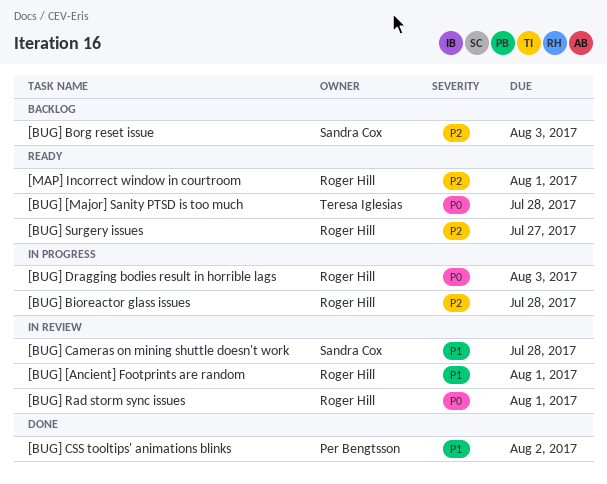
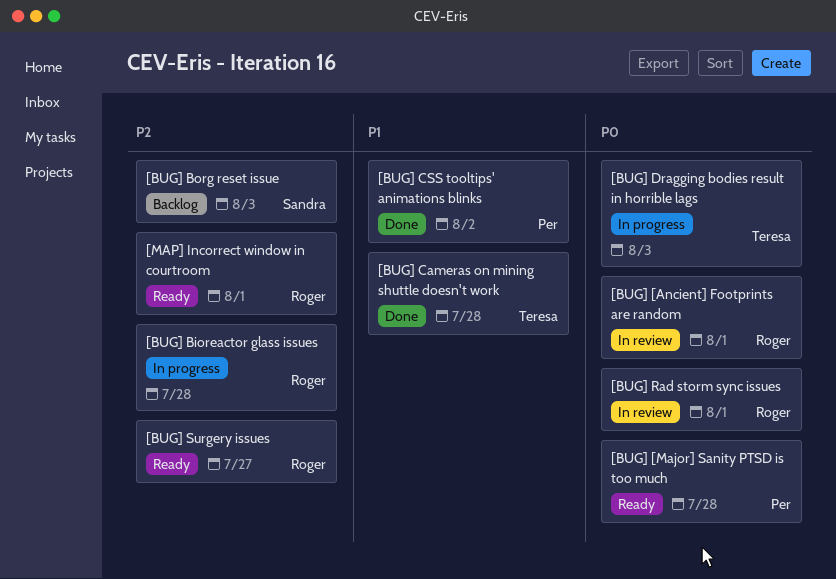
[BUG] [Ancient] Footprints are random, priority: P1 -> P0
[BUG] [Major] Sanity PTSD is too much, owner: Teresa Iglesias -> Per Bengtsson
[BUG] Cameras on mining shuttle doesn't work, status: In review -> Done
[BUG] Cameras on mining shuttle doesn't work, owner: Sandra Cox -> Teresa Iglesias
[BUG] Dragging bodies result in horrible lags, owner: Roger Hill -> Teresa Iglesias

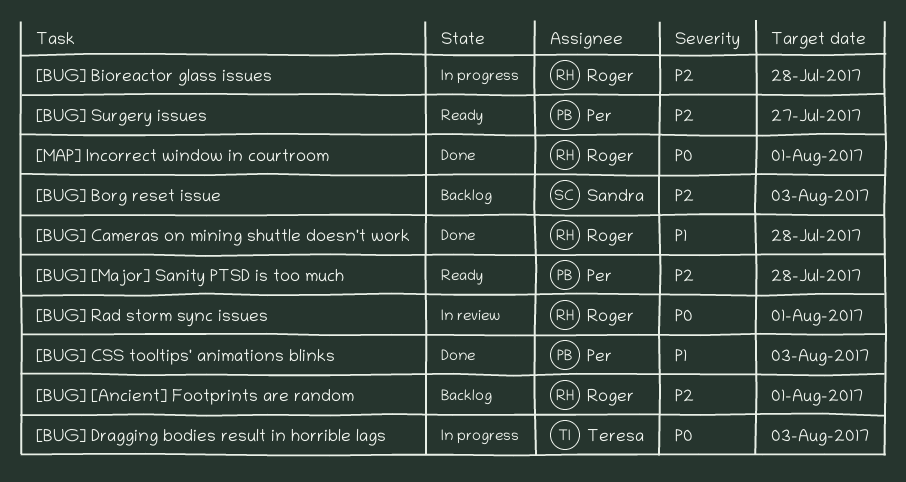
[BUG] [Ancient] Footprints are random, status: In review -> Backlog
[BUG] [Ancient] Footprints are random, priority: P0 -> P2
[BUG] [Major] Sanity PTSD is too much, priority: P0 -> P2
[BUG] Cameras on mining shuttle doesn't work, owner: Teresa -> Roger
[BUG] CSS tooltips' animations blinks, due: Aug 2 -> Aug 3
[BUG] Surgery issues, owner: Roger -> Per
[MAP] Incorrect window in courtroom, status: Ready -> Done
[MAP] Incorrect window in courtroom, priority: P2 -> P0

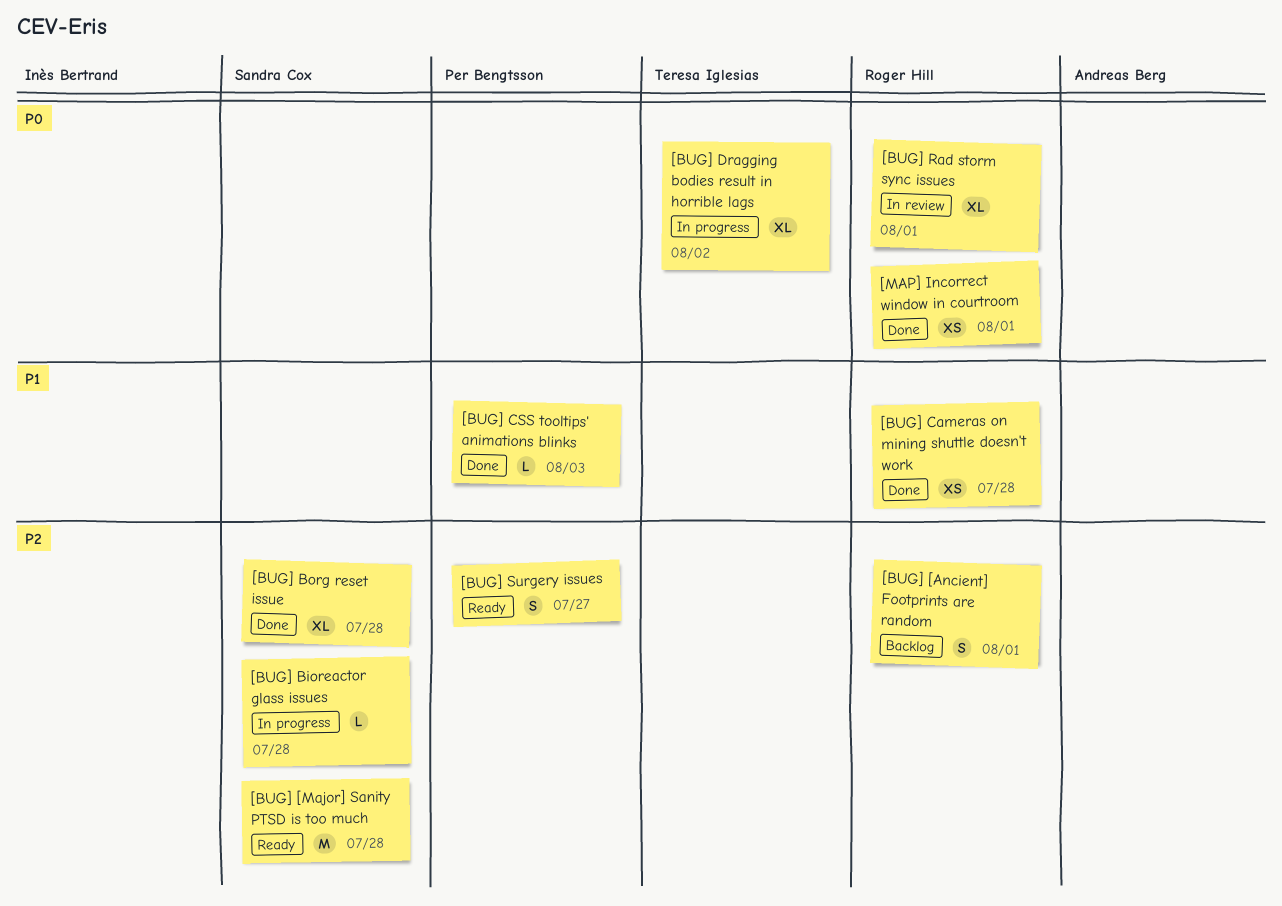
[BUG] [Major] Sanity PTSD is too much, owner: Per Bengtsson -> Sandra Cox
[BUG] Bioreactor glass issues, owner: Roger Hill -> Sandra Cox
[BUG] Borg reset issue, status: Backlog -> Done
[BUG] Borg reset issue, due: Aug 3 -> Jul 28
[BUG] Dragging bodies result in horrible lags, due: Aug 3 -> Aug 2

